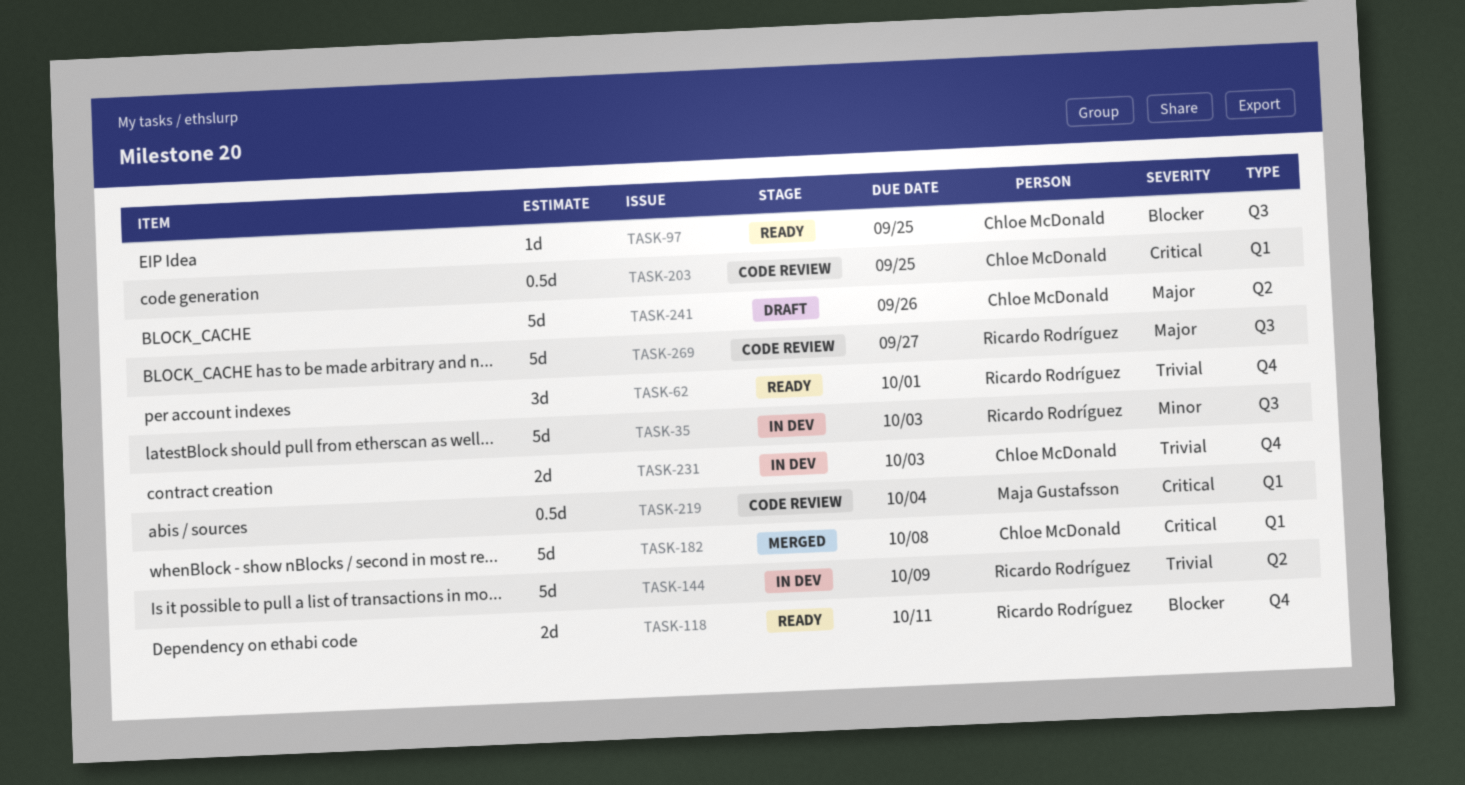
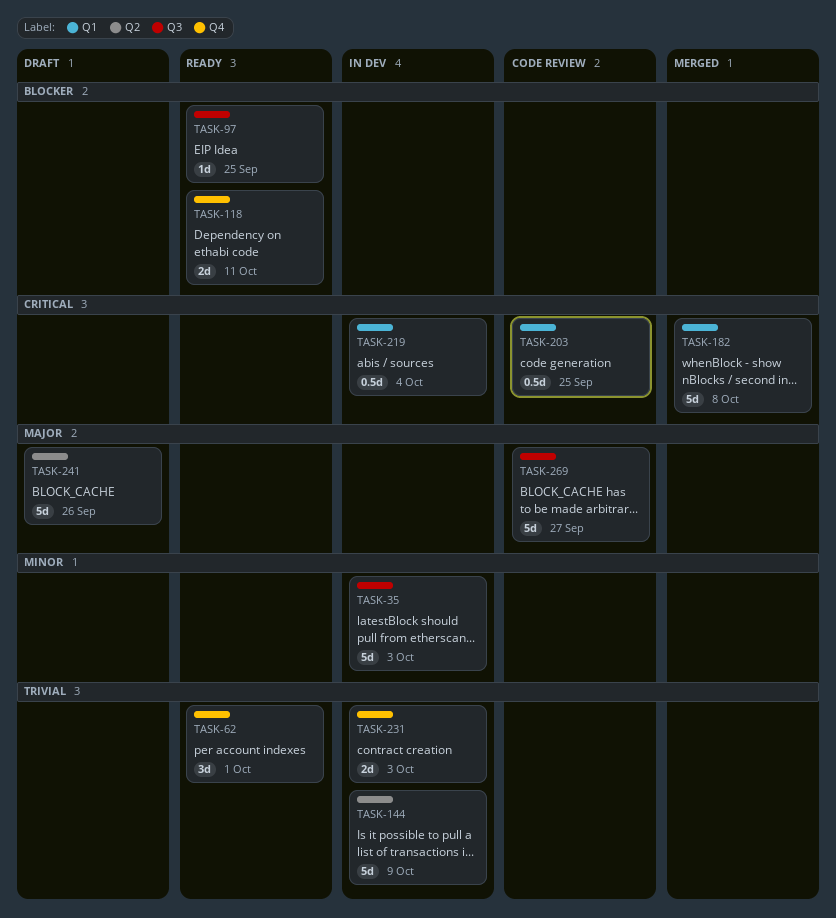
TASK-219, status: Code review -> In dev

